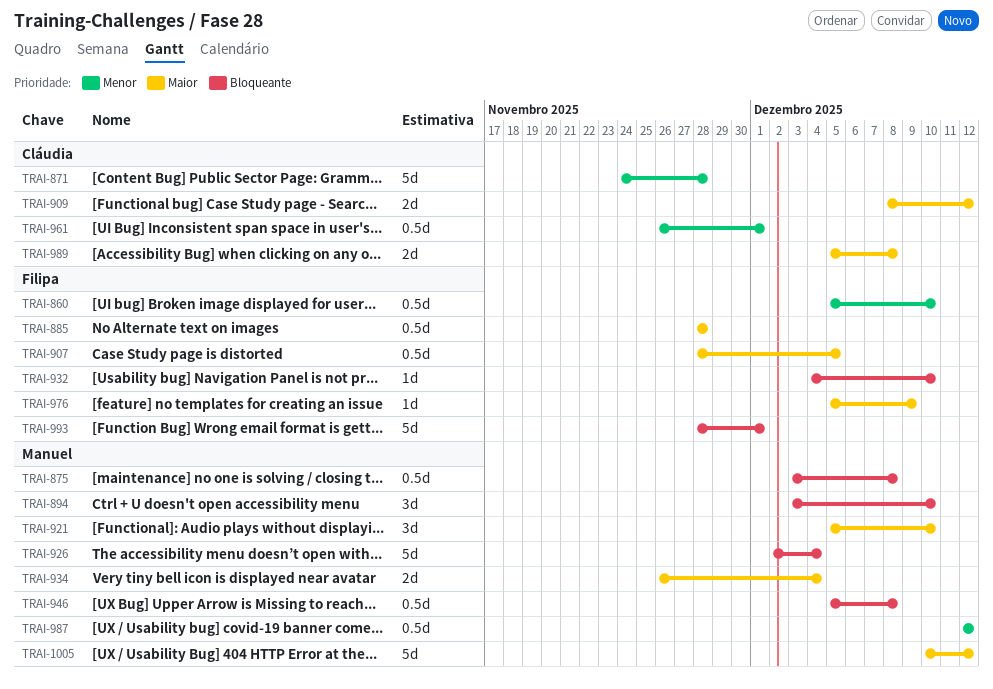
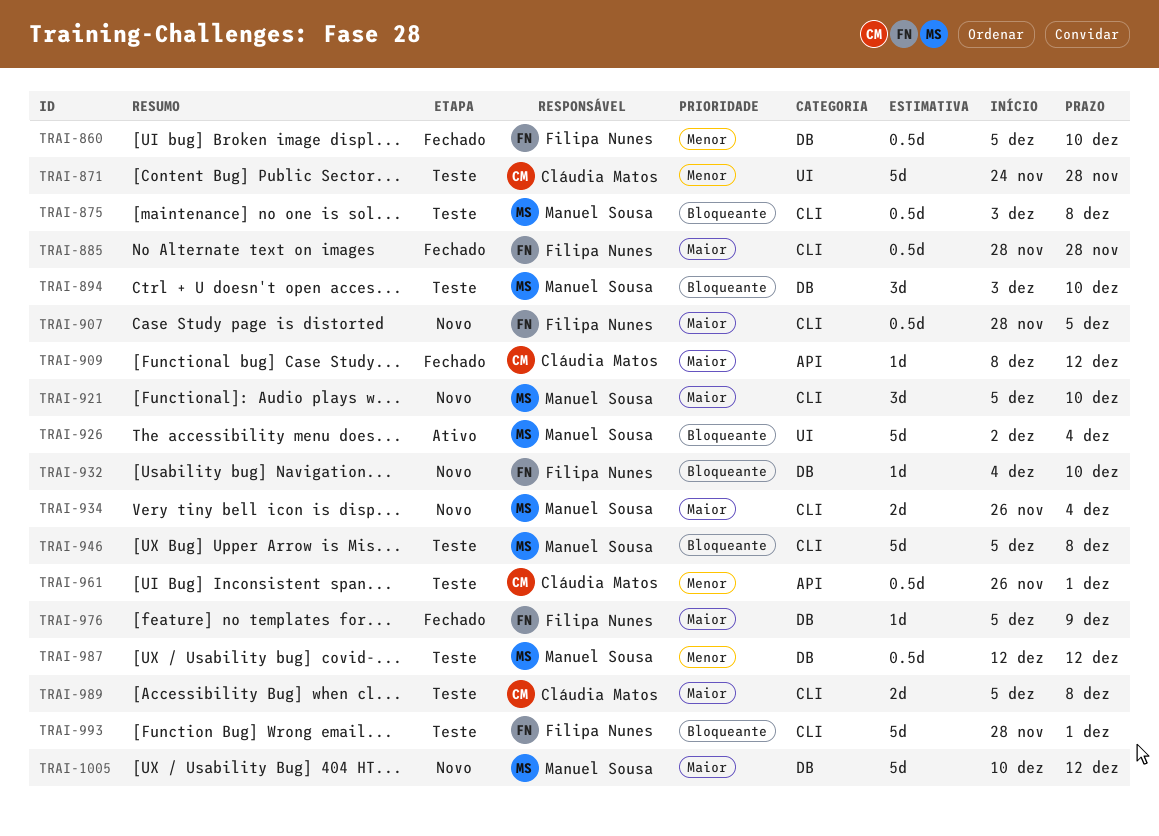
TRAI-909, estimate: 2d -> 1d
TRAI-946, estimate: 0.5d -> 5d

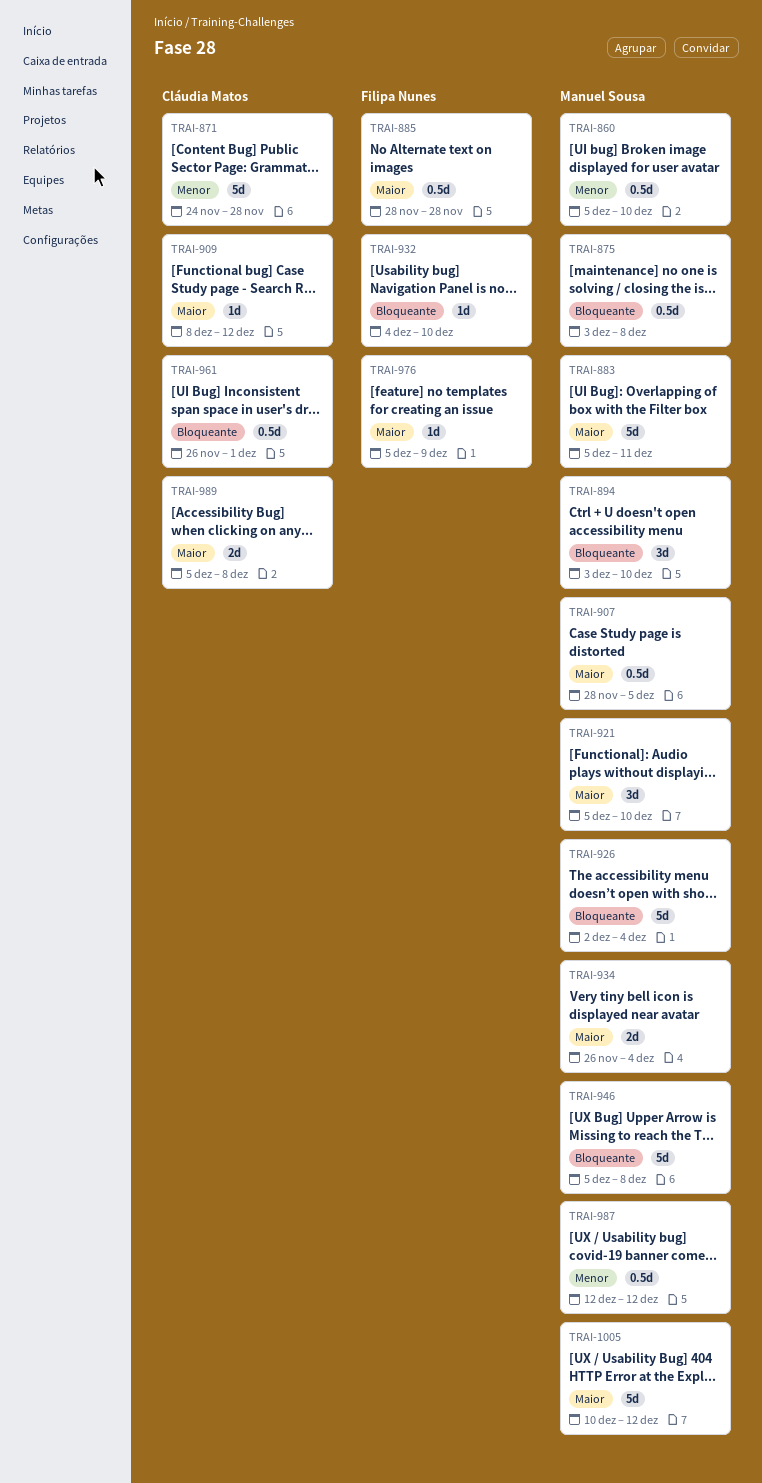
TRAI-860, owner: Filipa Nunes -> Manuel Sousa
TRAI-883: none -> present
TRAI-907, owner: Filipa Nunes -> Manuel Sousa
TRAI-961, priority: Menor -> Bloqueante
TRAI-993: present -> none

